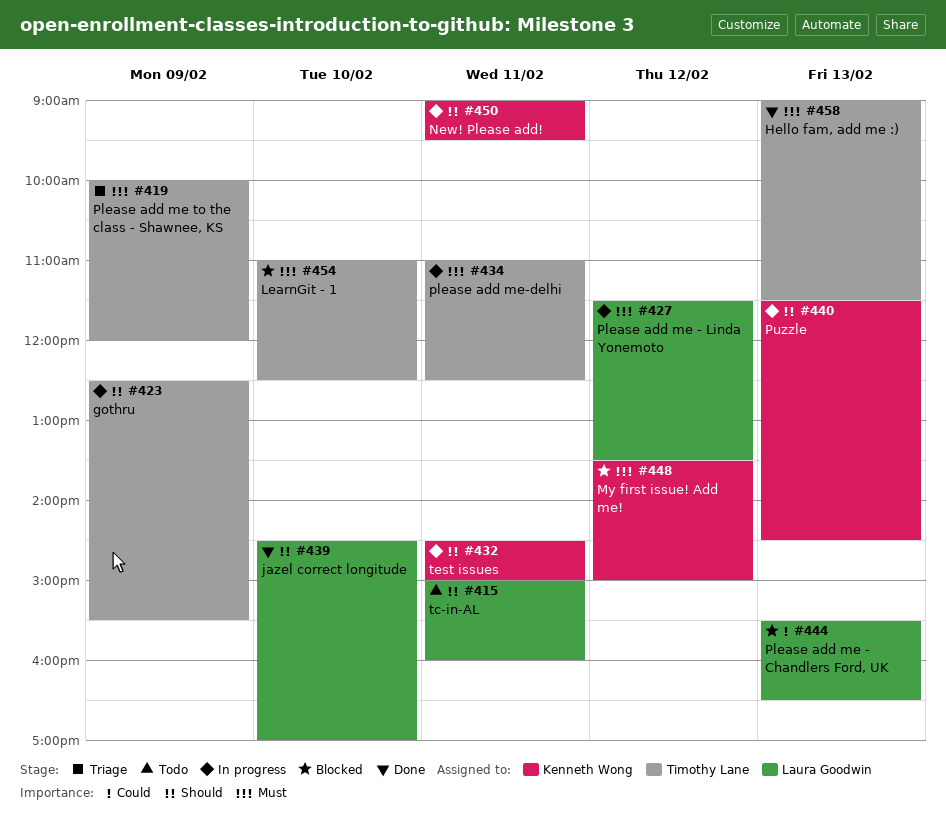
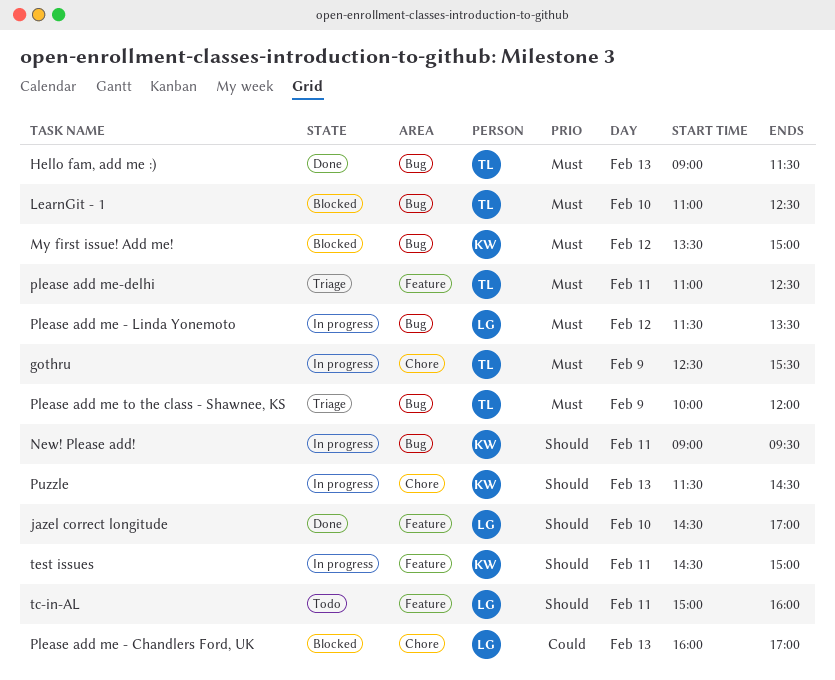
gothru, priority: Should -> Must
Please add me - Chandlers Ford, UK, begins: 15:30 -> 16:00
Please add me - Chandlers Ford, UK, ends: 16:30 -> 17:00
please add me-delhi, status: In progress -> Triage

